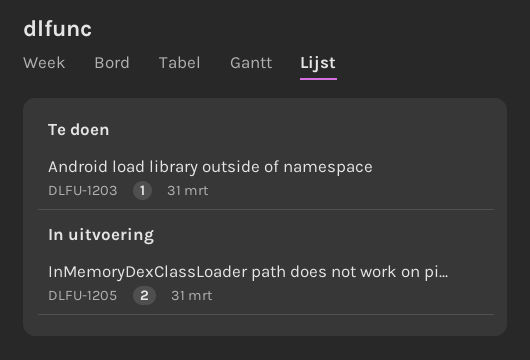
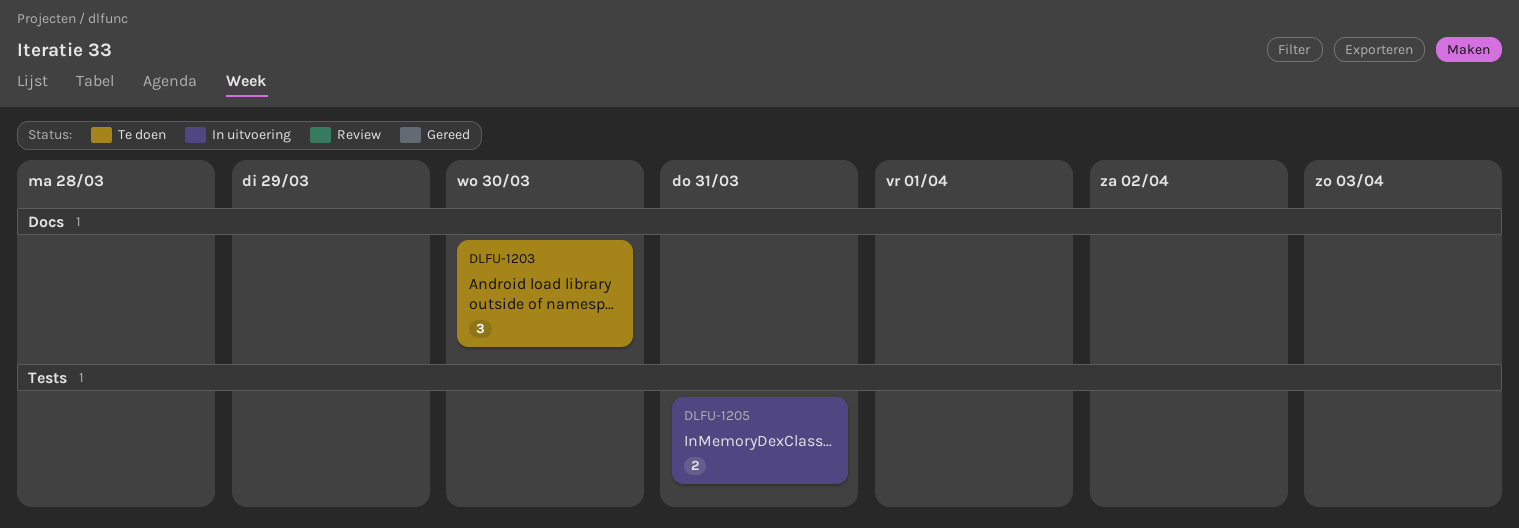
DLFU-1203, estimate: 1 -> 3
DLFU-1203, due: Mar 31 -> Mar 30

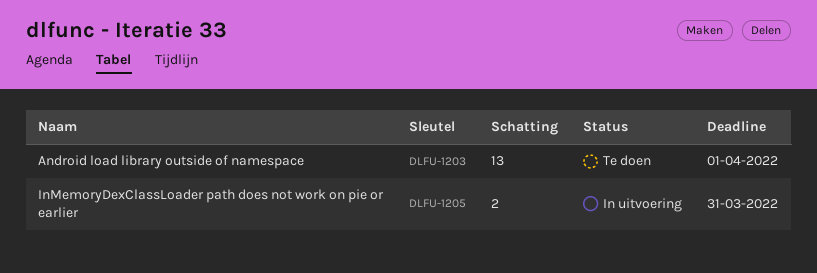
DLFU-1203, estimate: 3 -> 13
DLFU-1203, due: Mar 30 -> Apr 1

